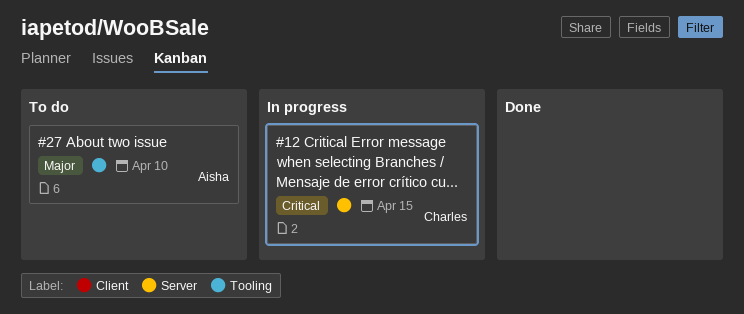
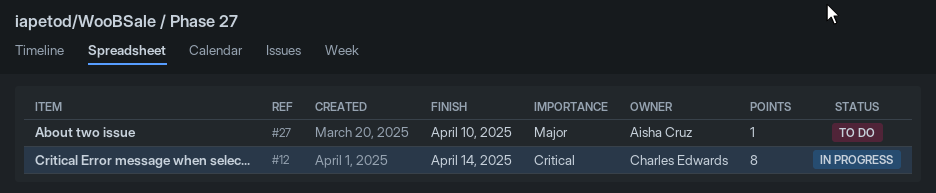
#12, due: Apr 15 -> Apr 14

